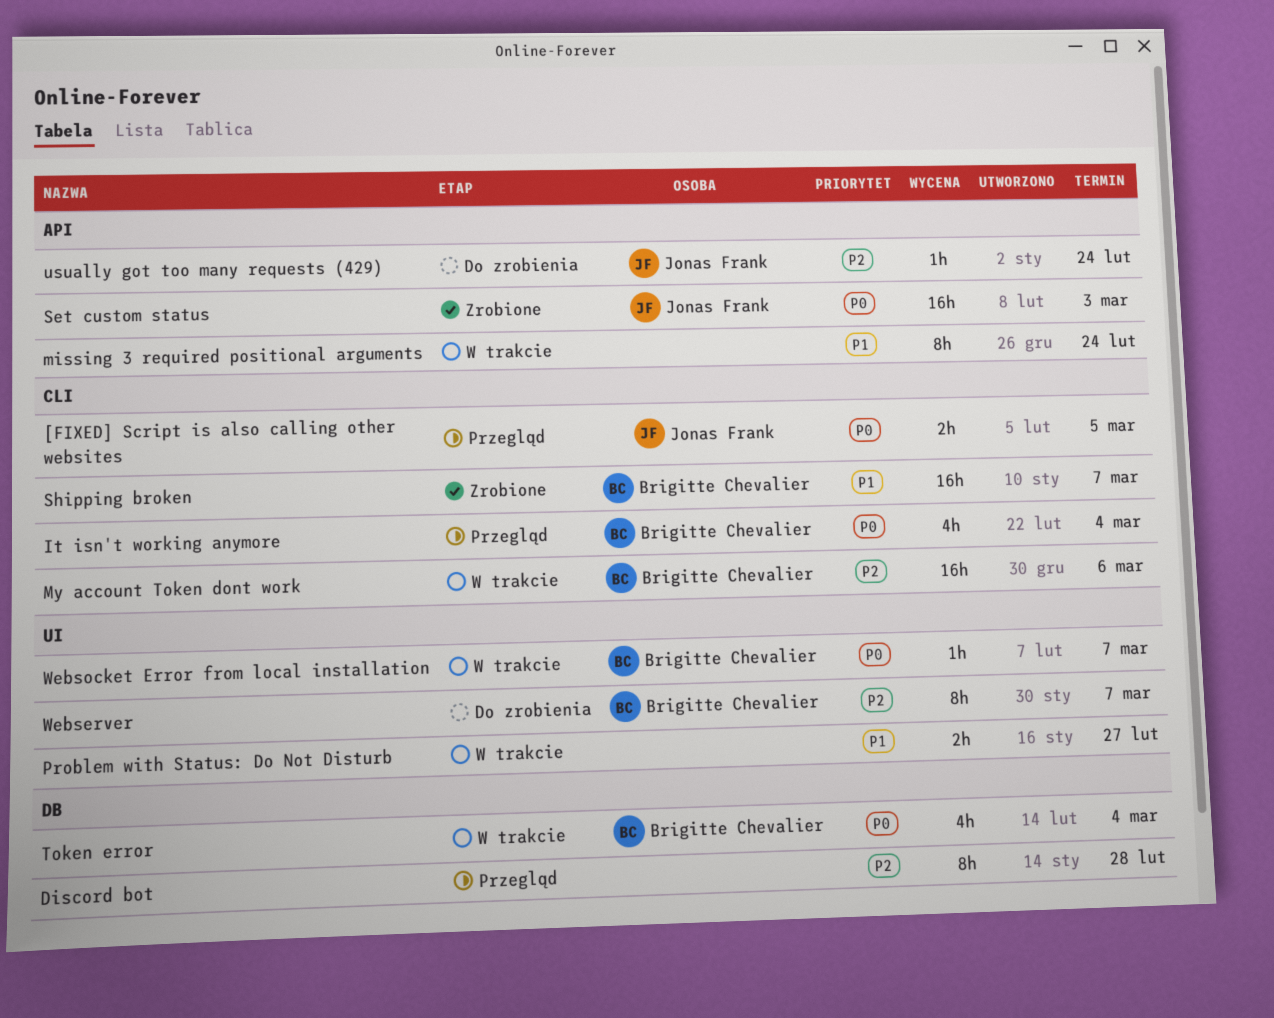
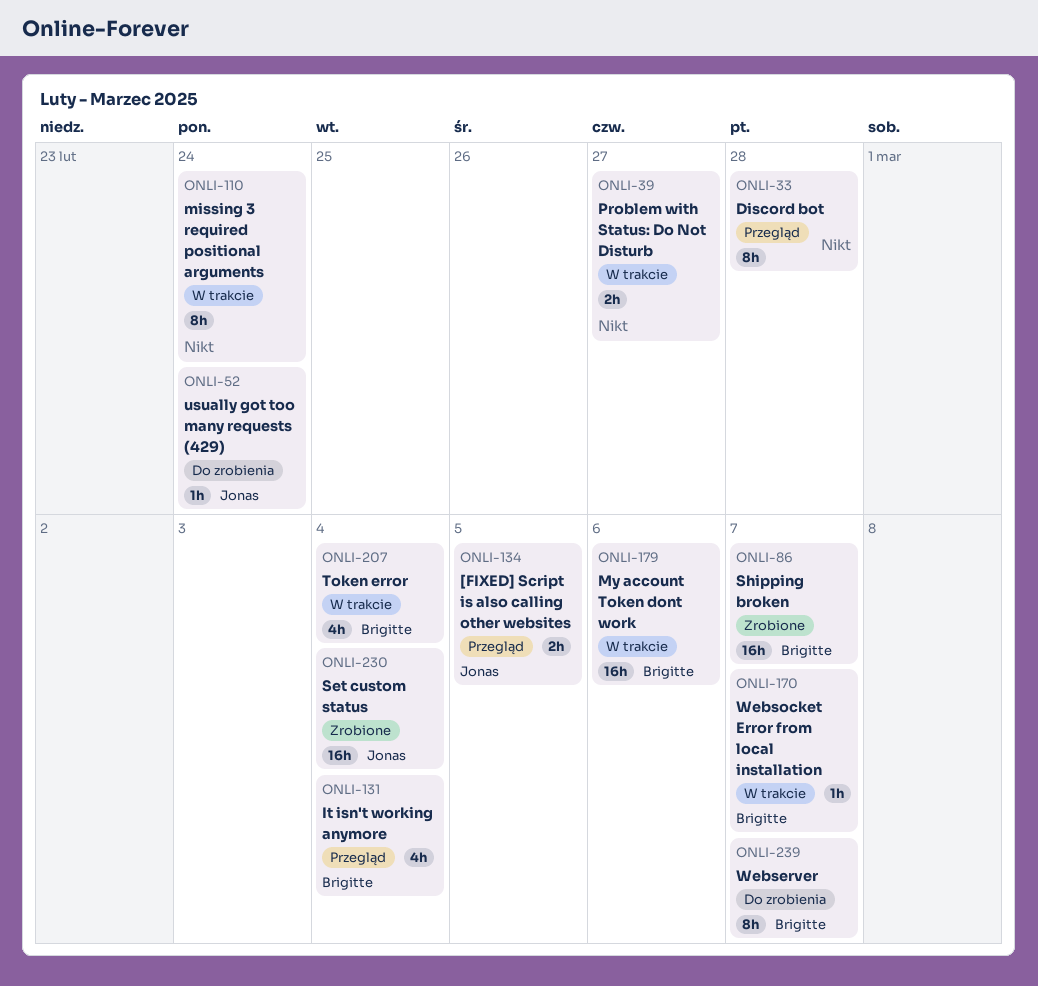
Set custom status, due: Mar 3 -> Mar 4

